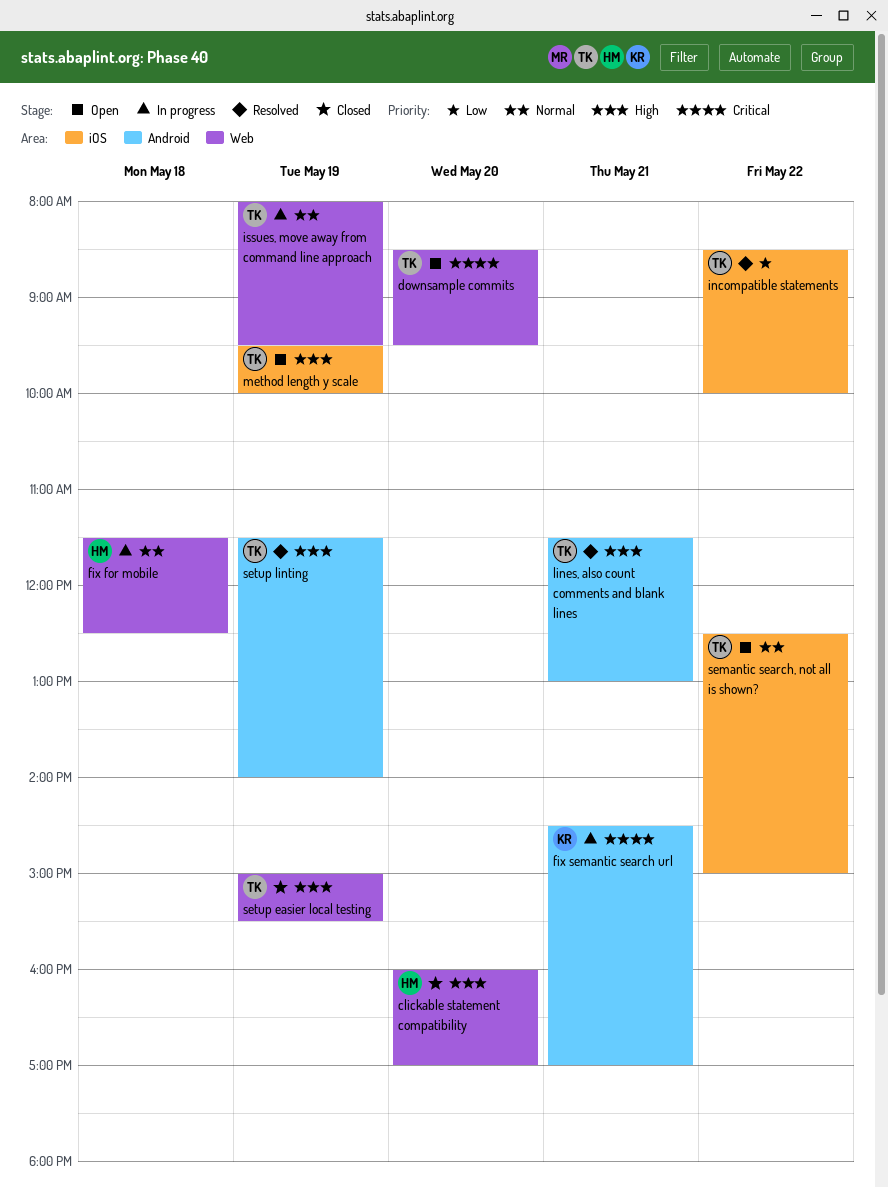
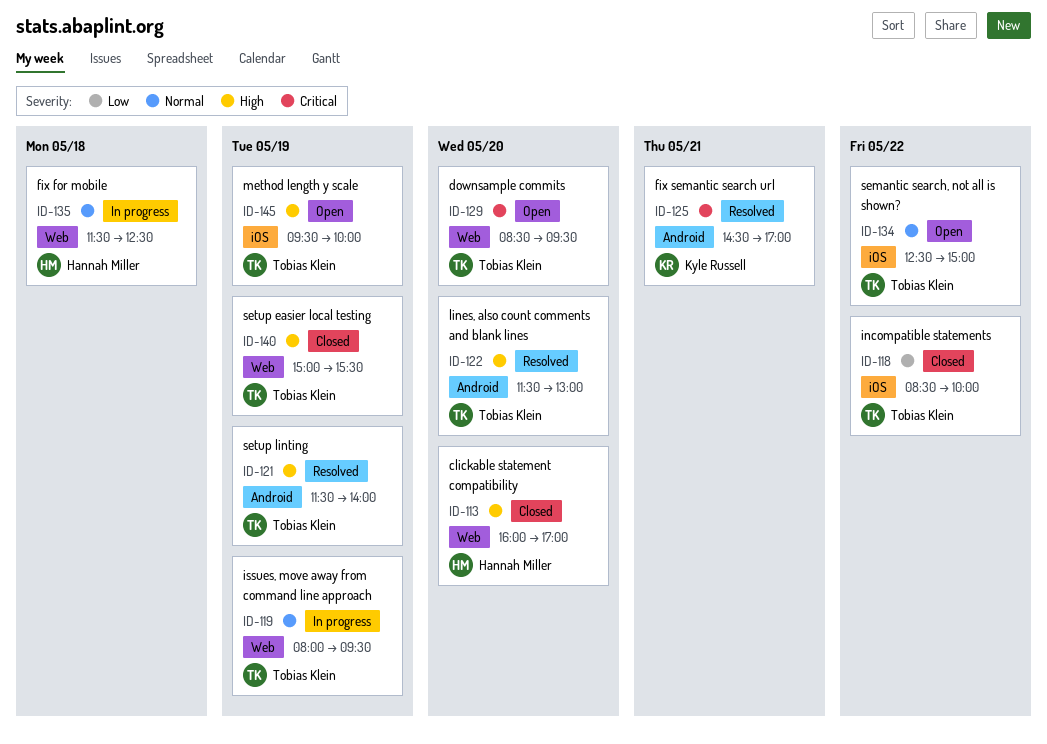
fix semantic search url, status: In progress -> Resolved
incompatible statements, status: Resolved -> Closed
lines, also count comments and blank lines, day: May 21 -> May 20

